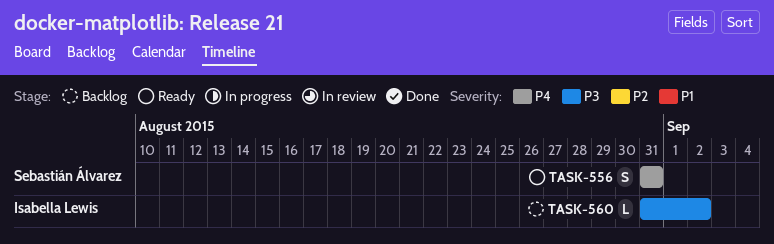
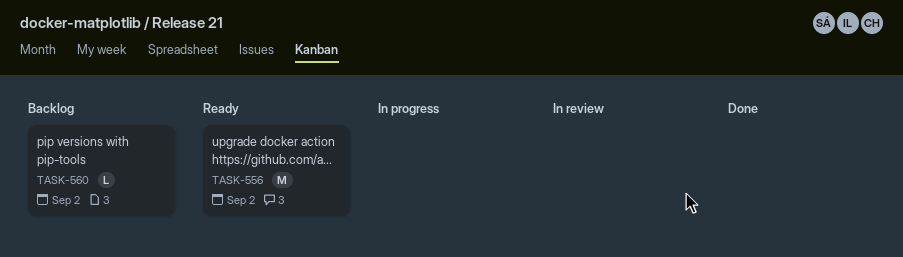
TASK-556, estimate: S -> M
TASK-556, due: Aug 31 -> Sep 2

